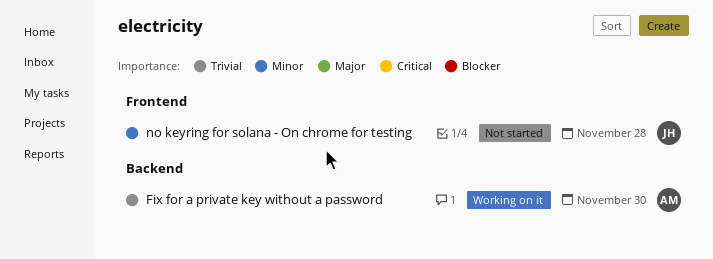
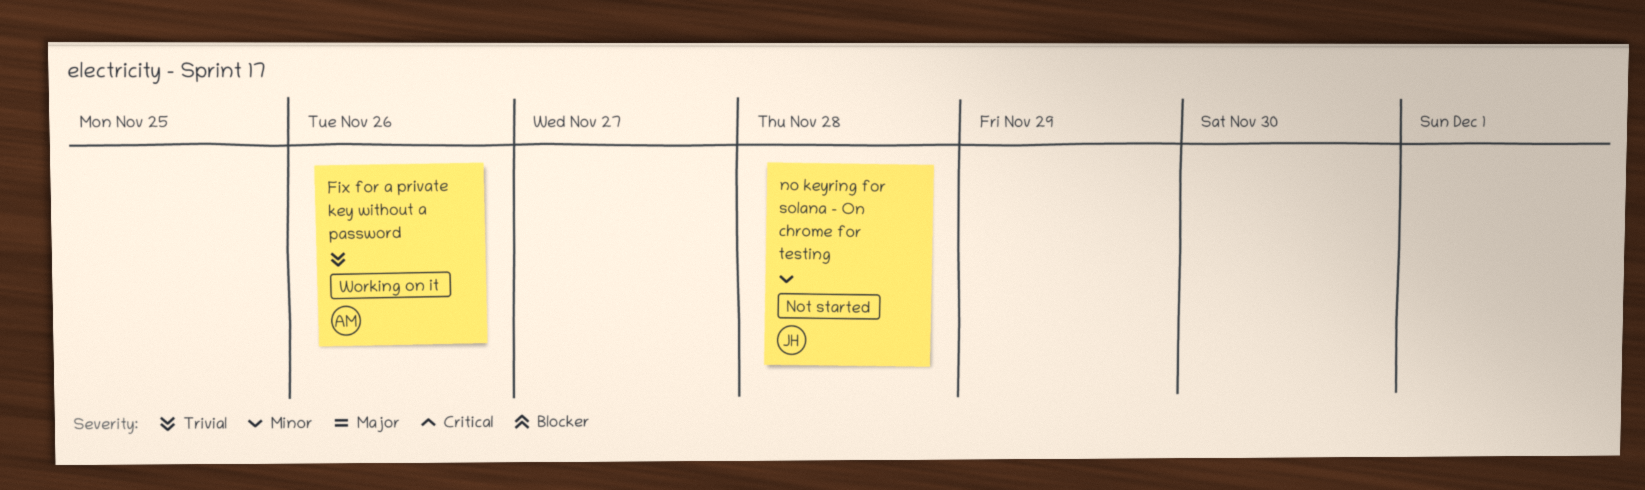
Fix for a private key without a password, due: Nov 30 -> Nov 26

